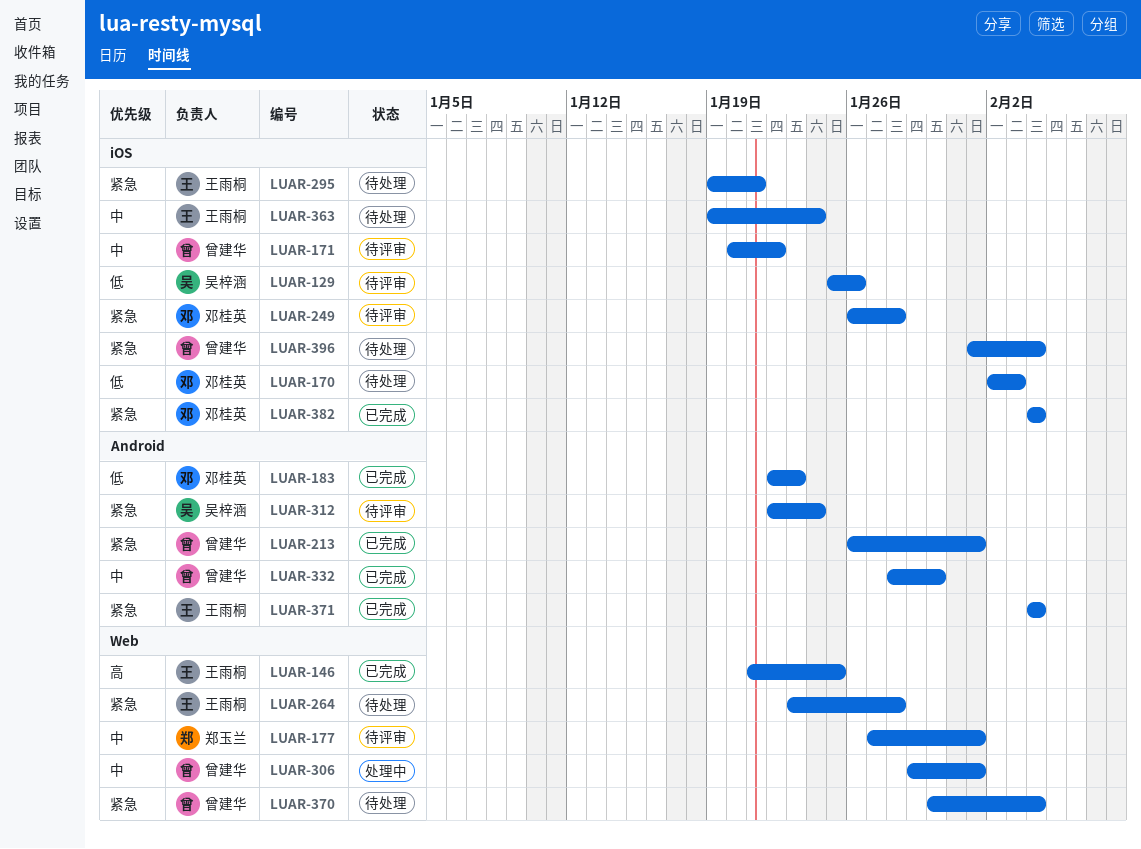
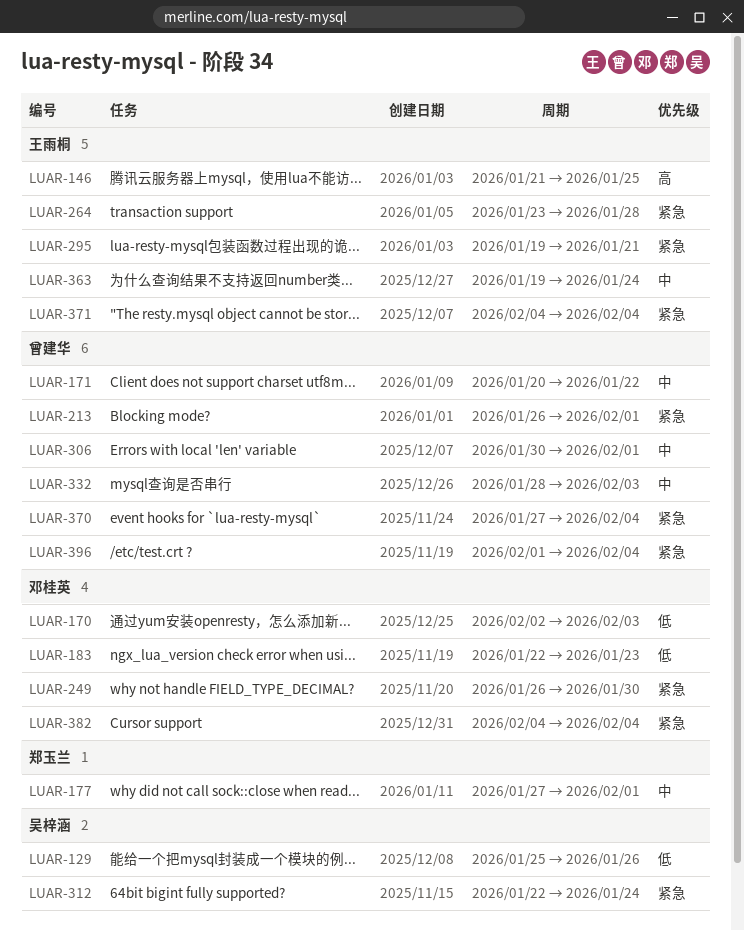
LUAR-249, due: Jan 28 -> Jan 30
LUAR-306, start: Jan 29 -> Jan 30
LUAR-332, due: Jan 30 -> Feb 3
LUAR-370, start: Jan 30 -> Jan 27

